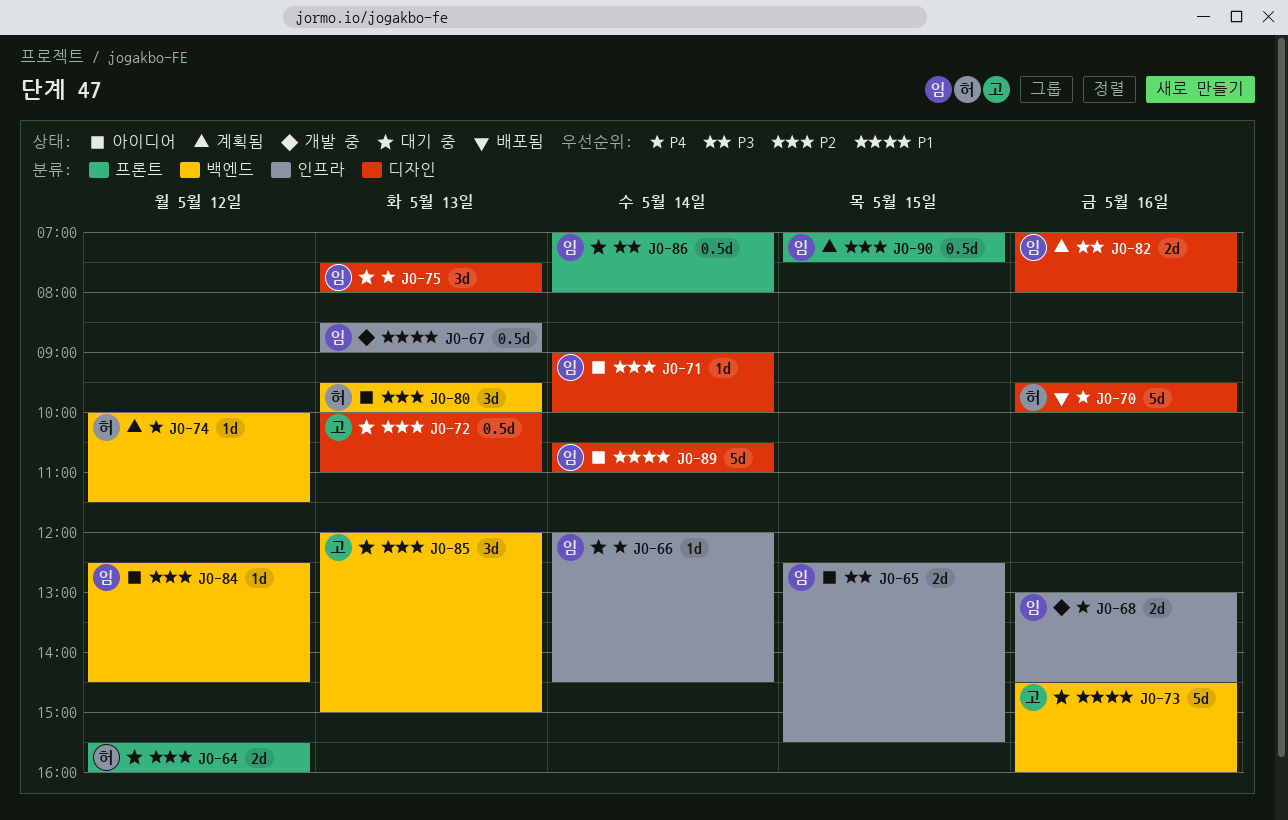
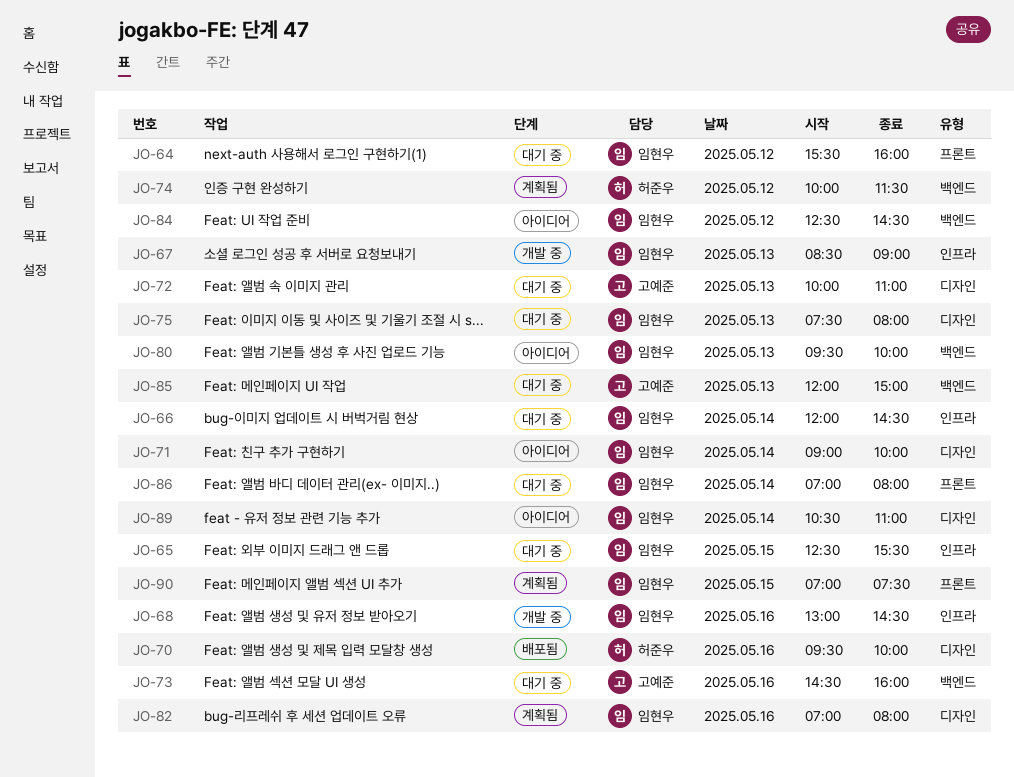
JO-64, owner: 허준우 -> 임현우
JO-65, status: 아이디어 -> 대기 중
JO-80, owner: 허준우 -> 임현우

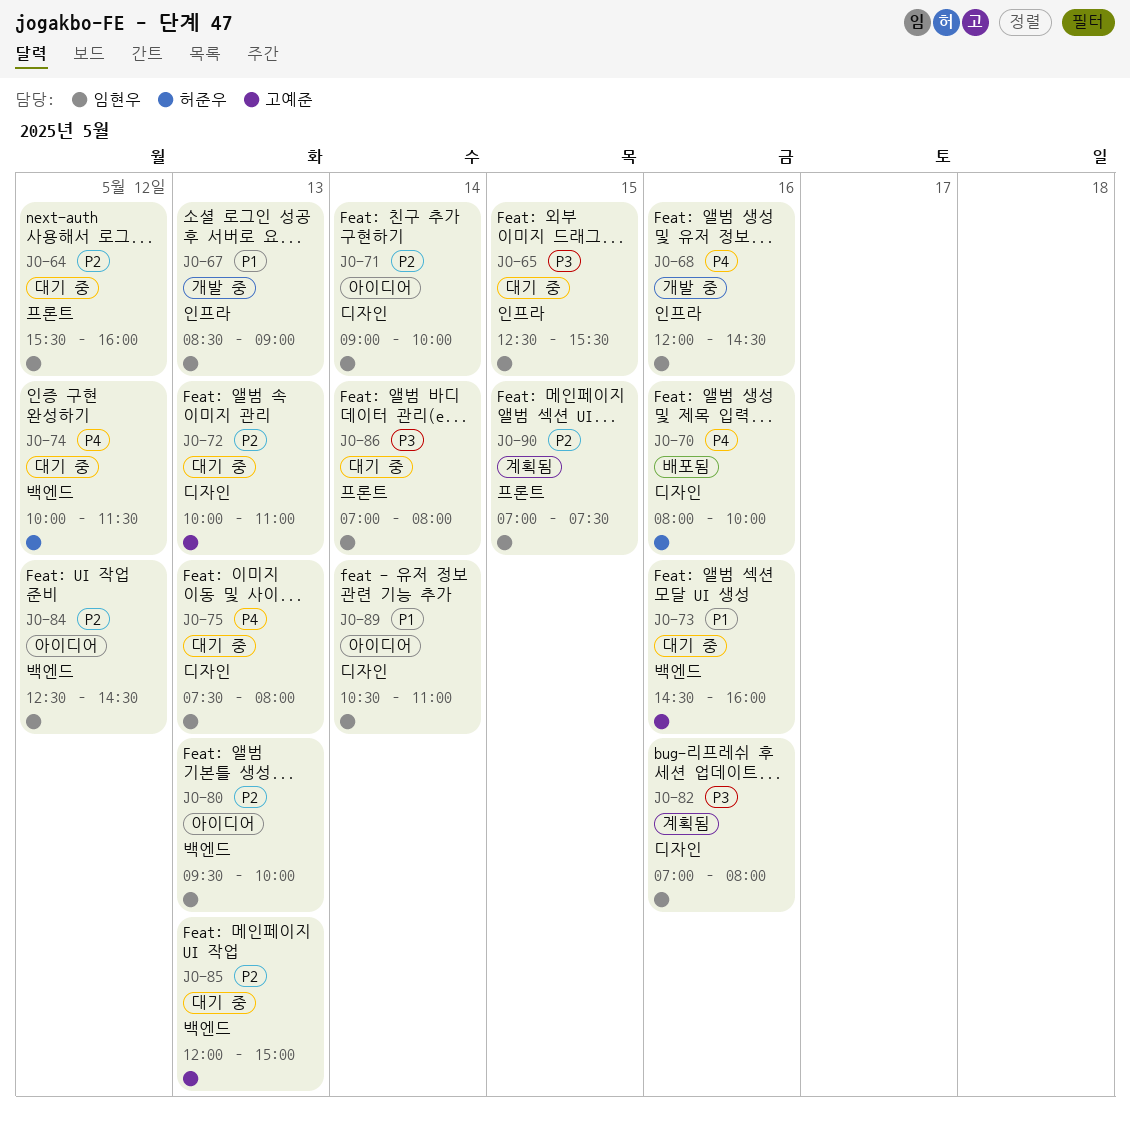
JO-66: present -> none
JO-68, begins: 13:00 -> 12:00
JO-70, begins: 09:30 -> 08:00
JO-74, status: 계획됨 -> 대기 중

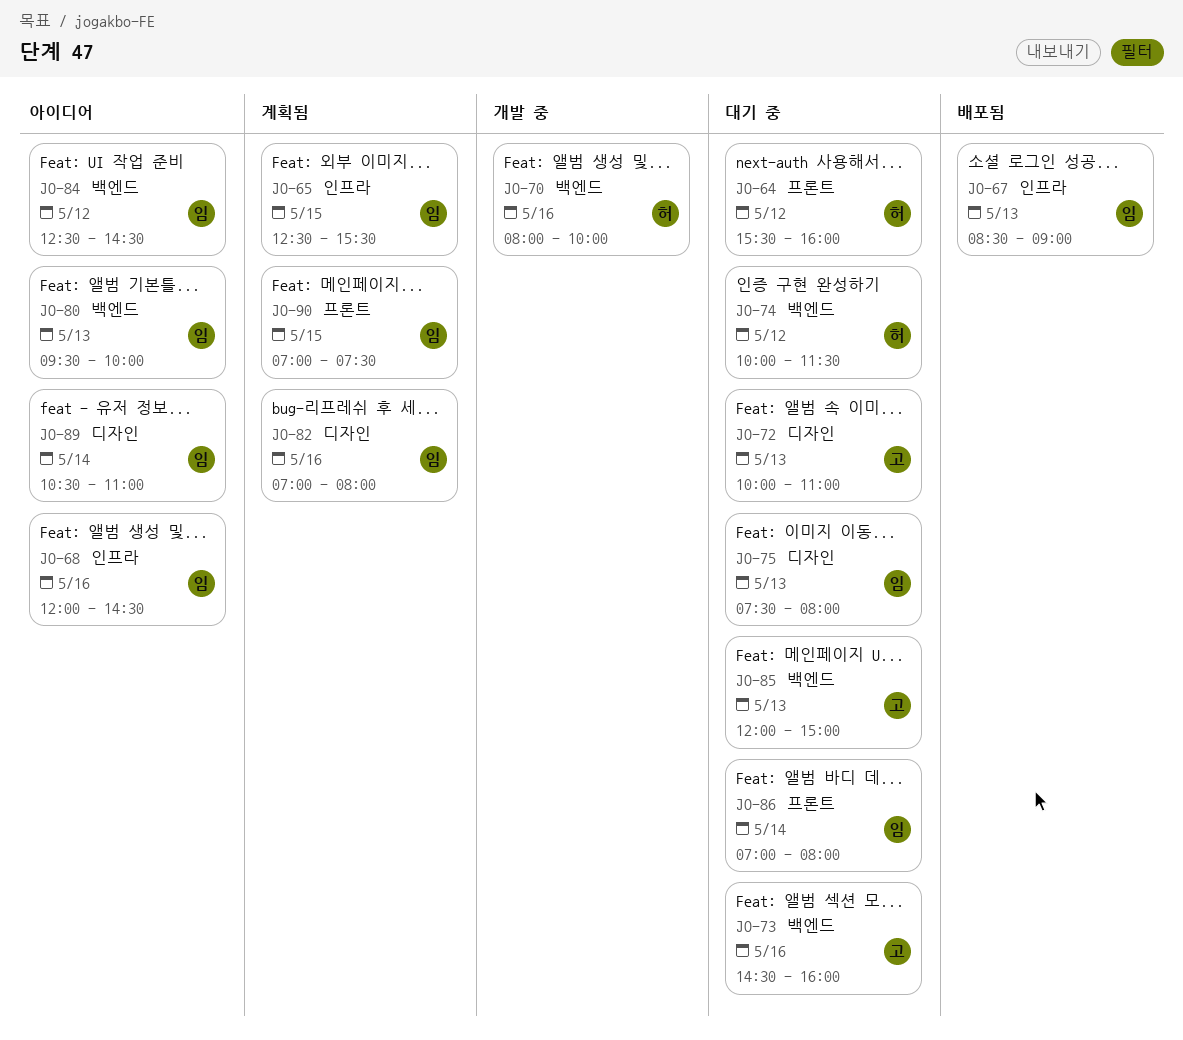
JO-64, owner: 임현우 -> 허준우
JO-65, status: 대기 중 -> 계획됨
JO-67, status: 개발 중 -> 배포됨
JO-68, status: 개발 중 -> 아이디어
JO-70, status: 배포됨 -> 개발 중
JO-70, label: 디자인 -> 백엔드
JO-71: present -> none

